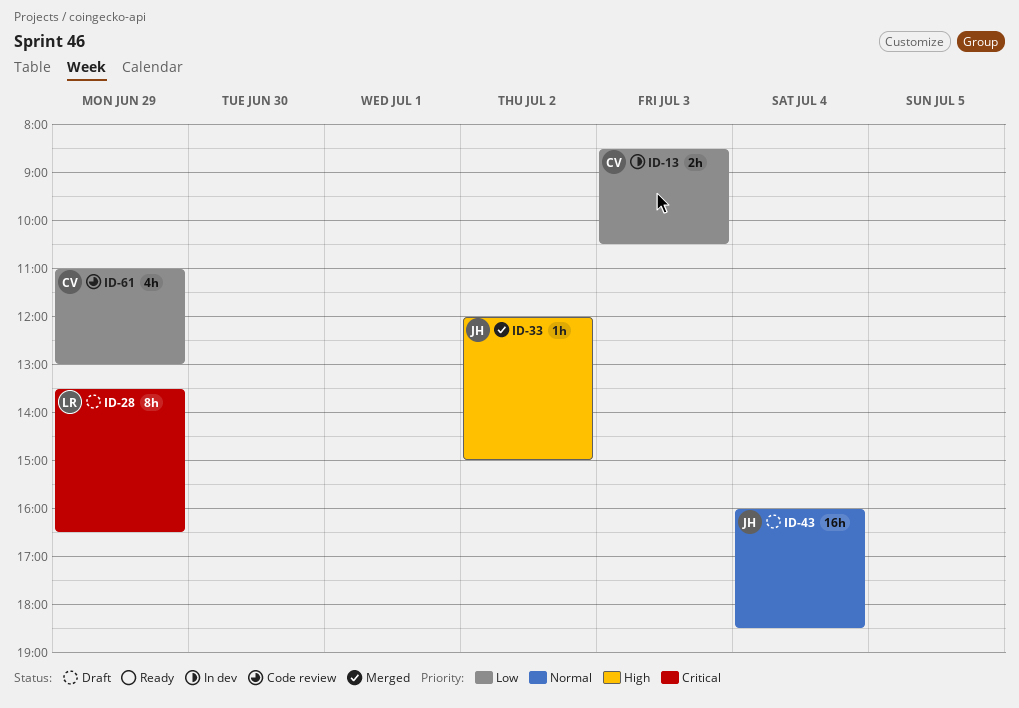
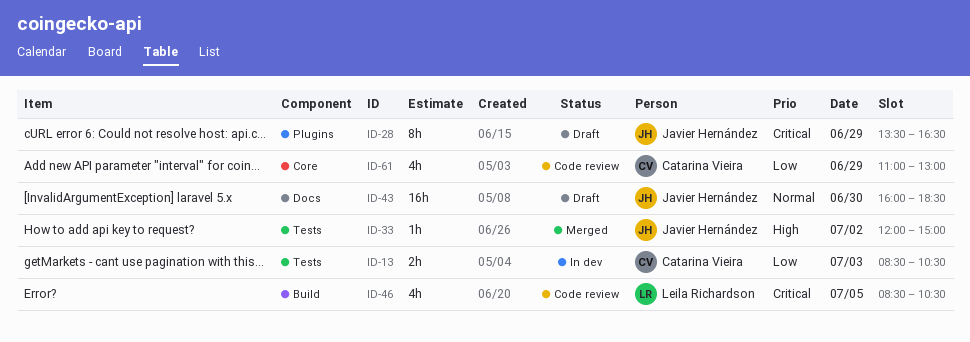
ID-28, owner: Leila Richardson -> Javier Hernández
ID-43, day: Jul 4 -> Jun 30
ID-46: none -> present

